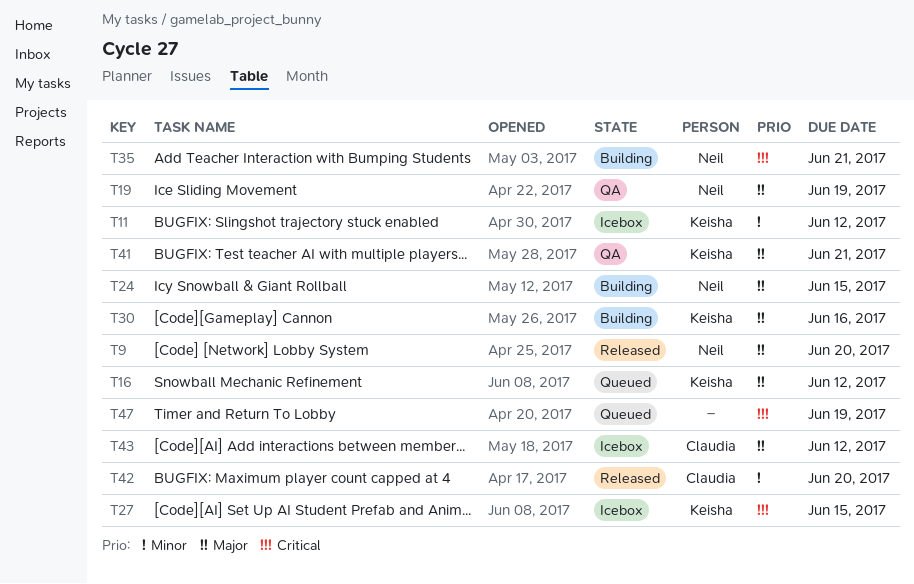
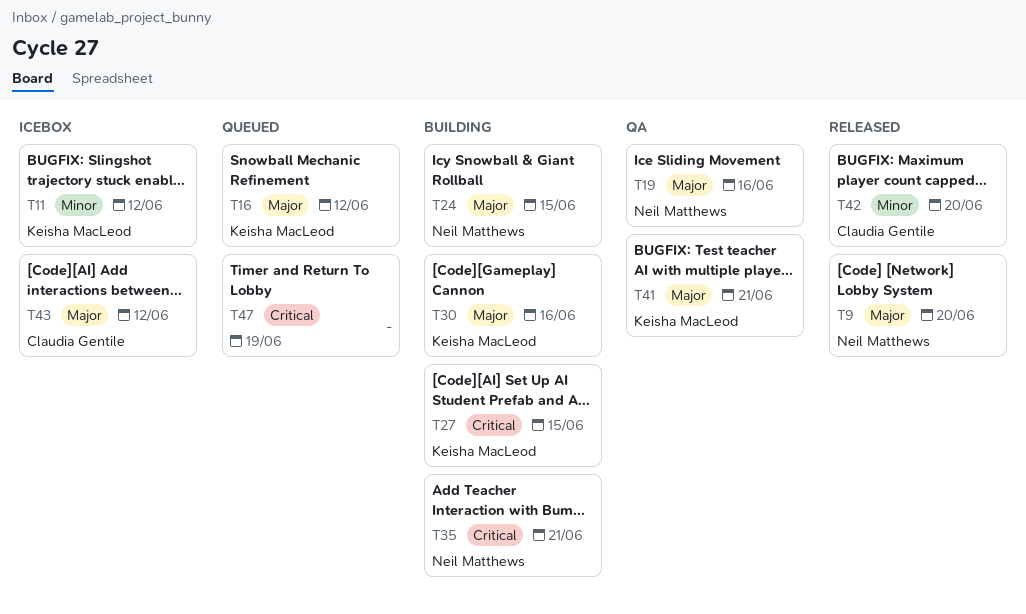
T19, due: Jun 19 -> Jun 16
T27, status: Icebox -> Building

